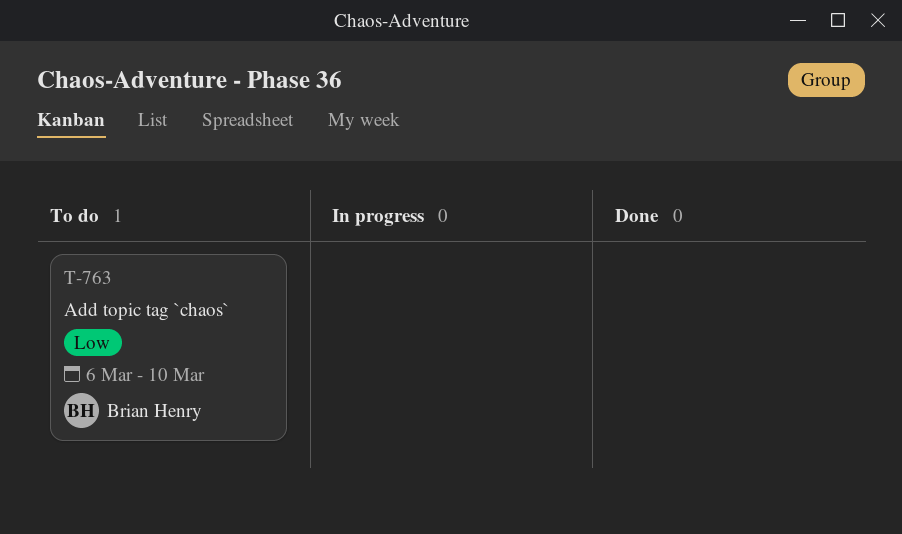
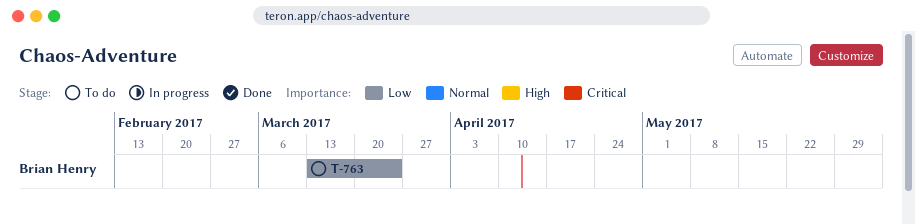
T-763, start: Mar 6 -> Mar 13
T-763, due: Mar 10 -> Mar 24

